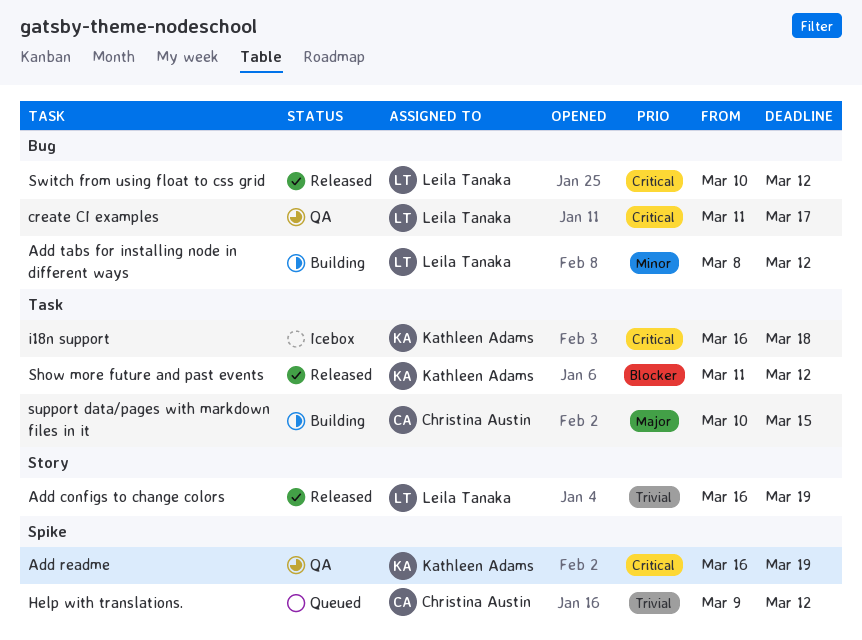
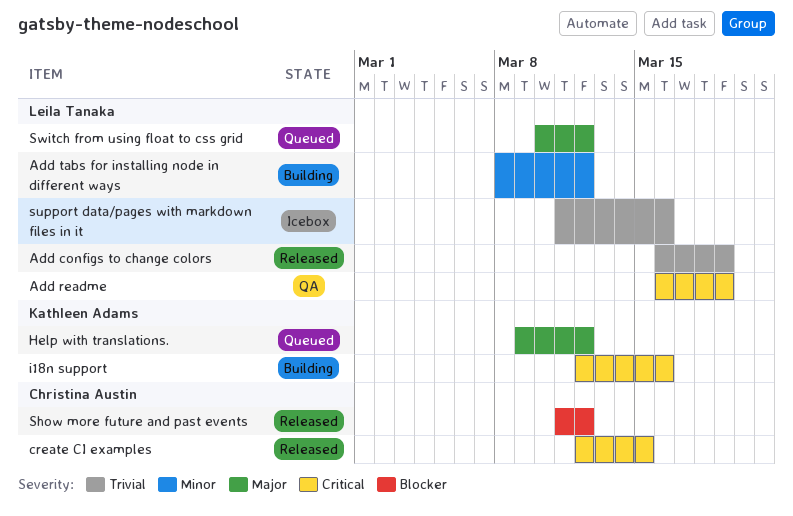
Add readme, owner: Kathleen Adams -> Leila Tanaka
create CI examples, status: QA -> Released
create CI examples, owner: Leila Tanaka -> Christina Austin
create CI examples, start: Mar 11 -> Mar 12
create CI examples, due: Mar 17 -> Mar 15
Help with translations., owner: Christina Austin -> Kathleen Adams
Help with translations., priority: Trivial -> Major
i18n support, status: Icebox -> Building
i18n support, start: Mar 16 -> Mar 12
i18n support, due: Mar 18 -> Mar 16
Show more future and past events, owner: Kathleen Adams -> Christina Austin
support data/pages with markdown files in it, status: Building -> Icebox
support data/pages with markdown files in it, owner: Christina Austin -> Leila Tanaka
support data/pages with markdown files in it, priority: Major -> Trivial
support data/pages with markdown files in it, start: Mar 10 -> Mar 11
support data/pages with markdown files in it, due: Mar 15 -> Mar 16
Switch from using float to css grid, status: Released -> Queued
Switch from using float to css grid, priority: Critical -> Major

